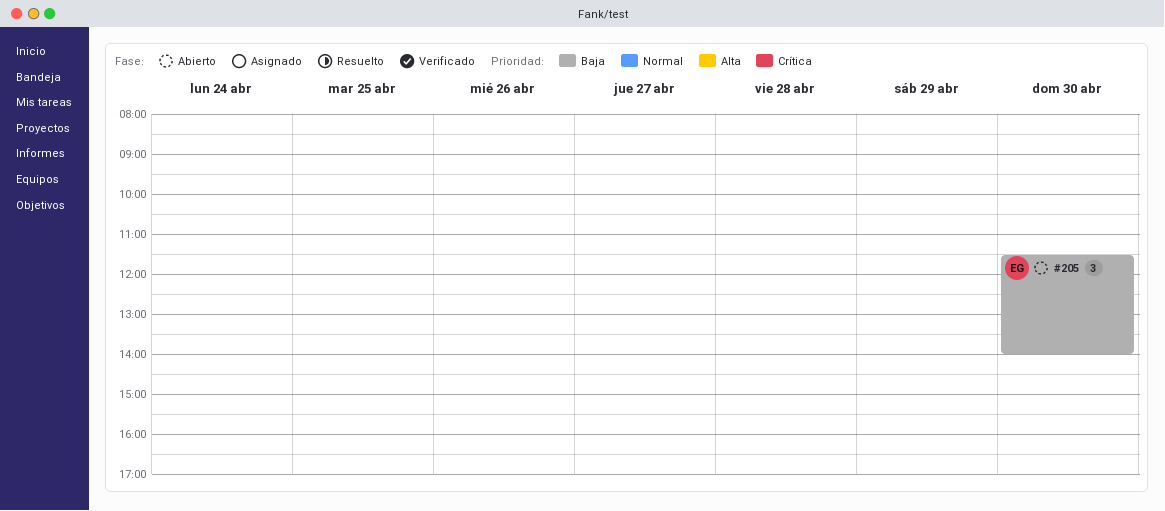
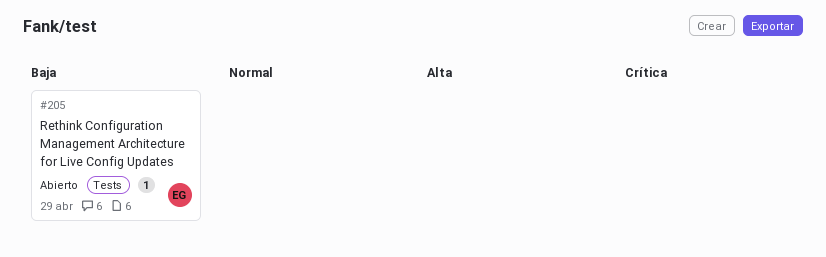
#205, estimate: 3 -> 1
#205, day: Apr 30 -> Apr 29

